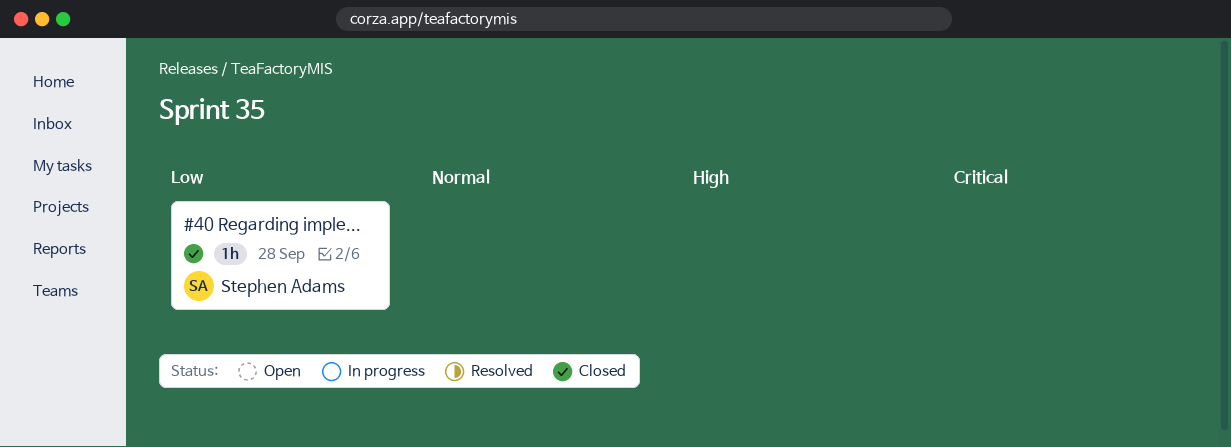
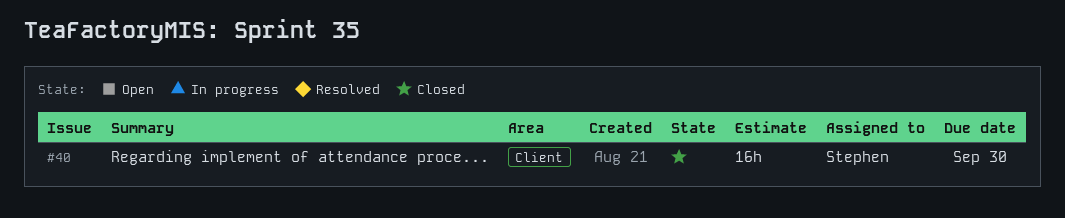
#40, estimate: 1h -> 16h
#40, due: Sep 28 -> Sep 30

